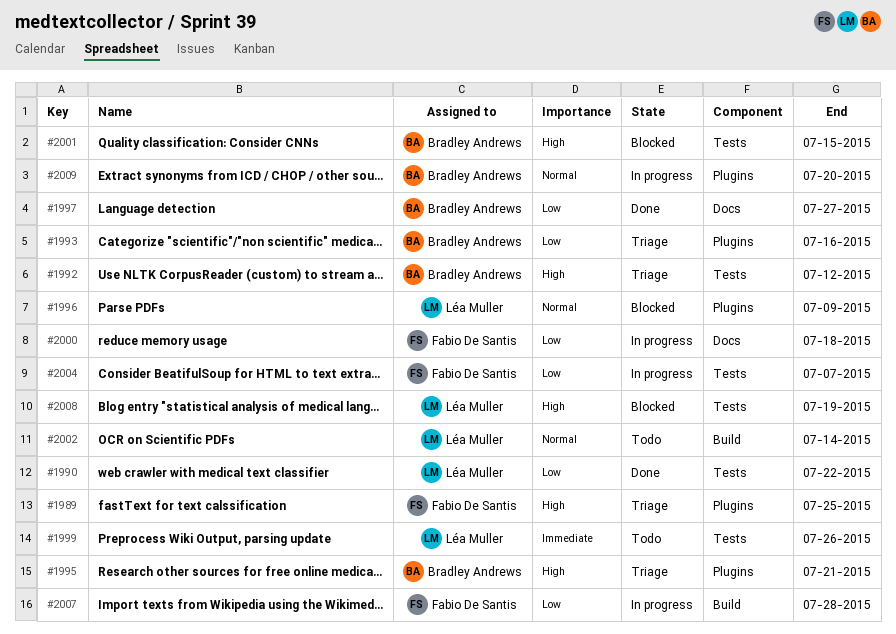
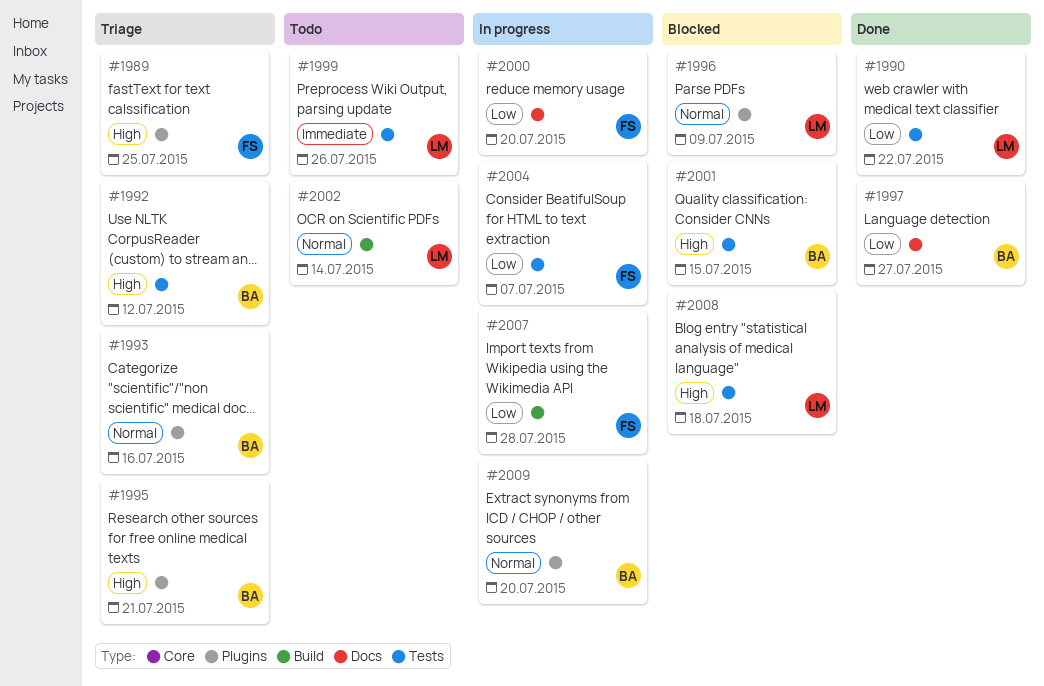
#1993, priority: Low -> Normal
#2000, due: Jul 18 -> Jul 20
#2008, due: Jul 19 -> Jul 18

